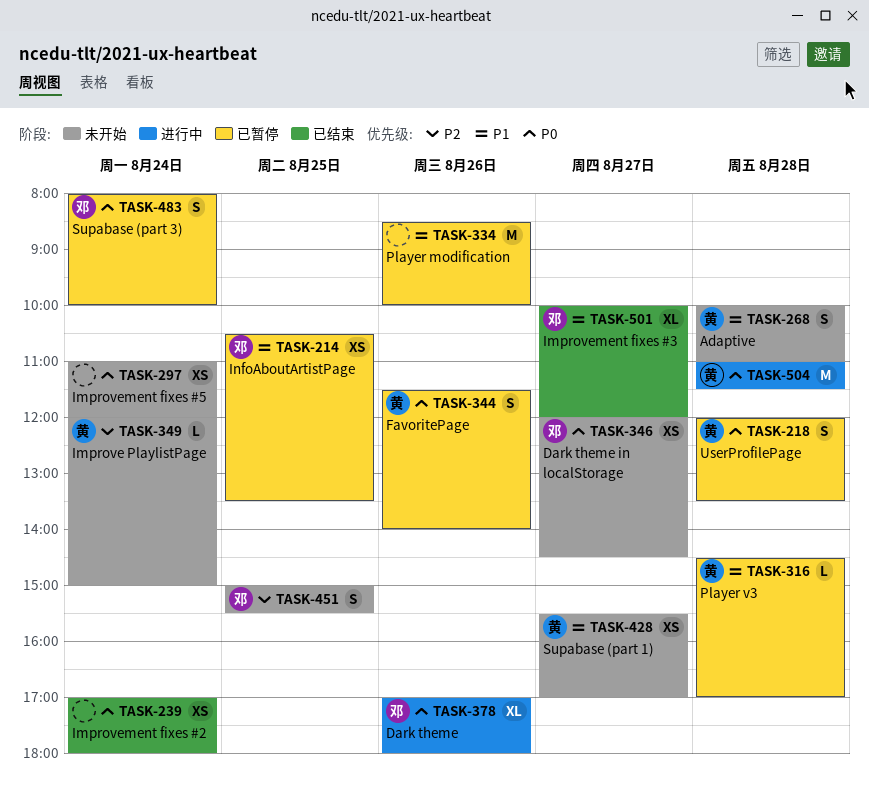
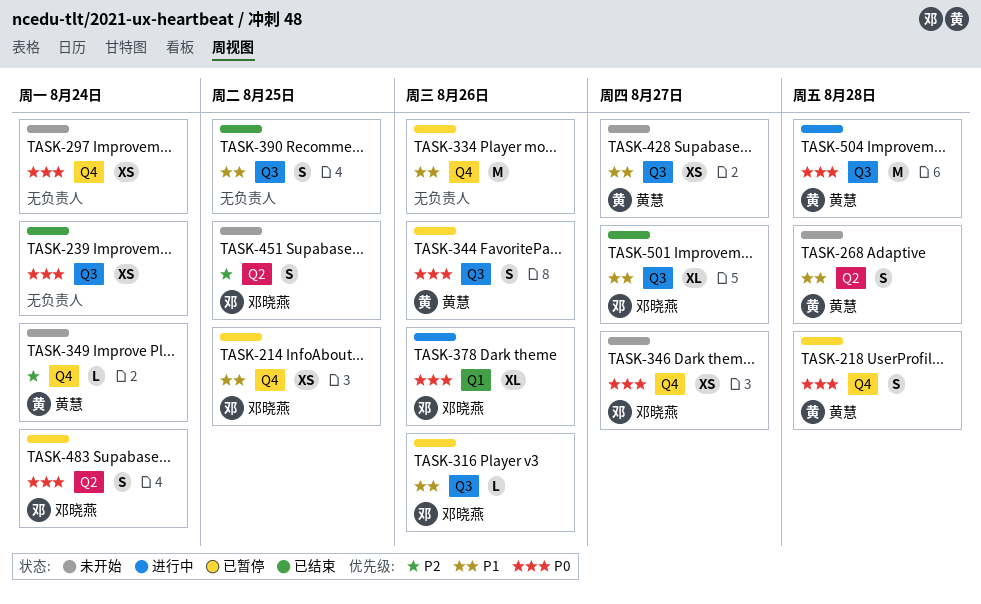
TASK-316, owner: 黄慧 -> 邓晓燕
TASK-316, day: Aug 28 -> Aug 26
TASK-390: none -> present

